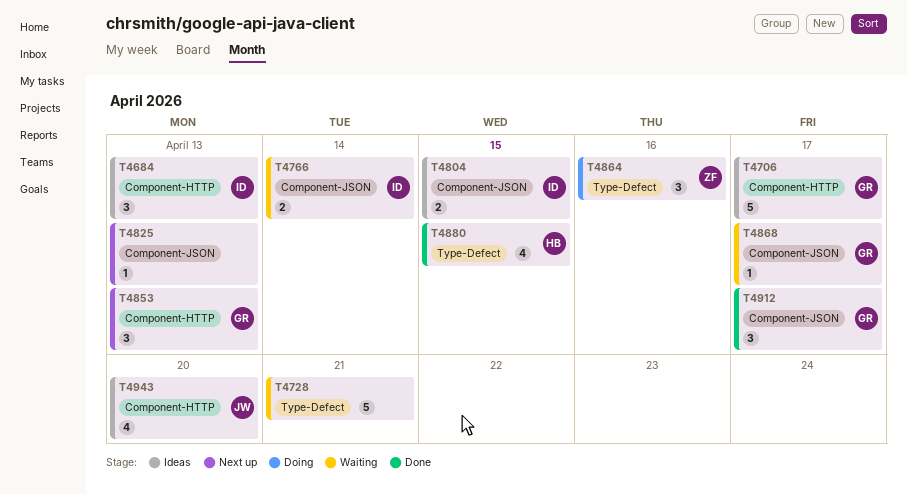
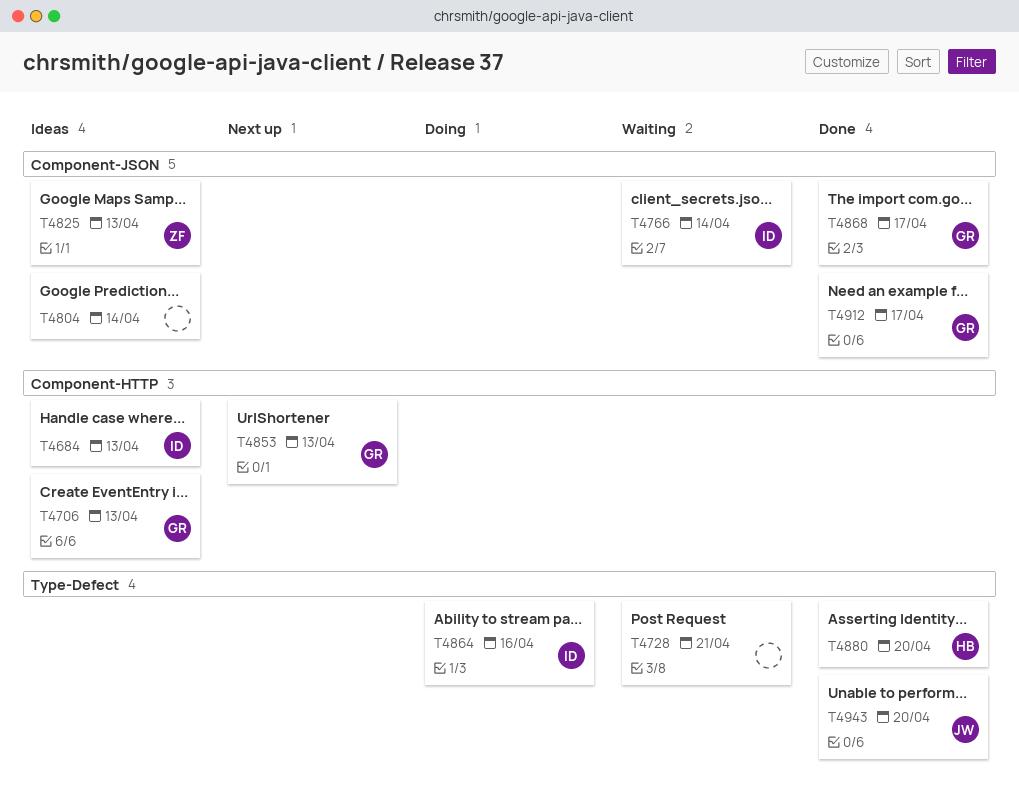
T4706, due: Apr 17 -> Apr 13
T4804, owner: ID -> none
T4804, due: Apr 15 -> Apr 14
T4825, status: Next up -> Ideas
T4825, owner: none -> ZF
T4864, owner: ZF -> ID
T4868, status: Waiting -> Done
T4880, due: Apr 15 -> Apr 20
T4943, status: Ideas -> Done
T4943, label: Component-HTTP -> Type-Defect

